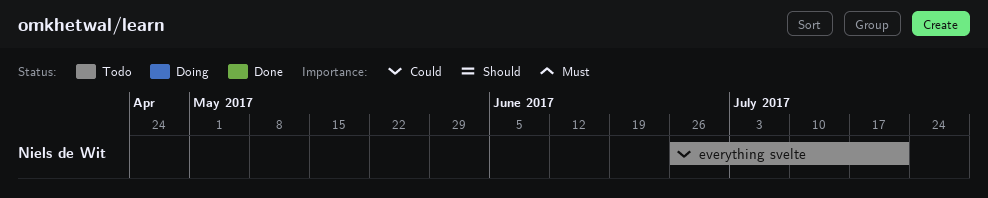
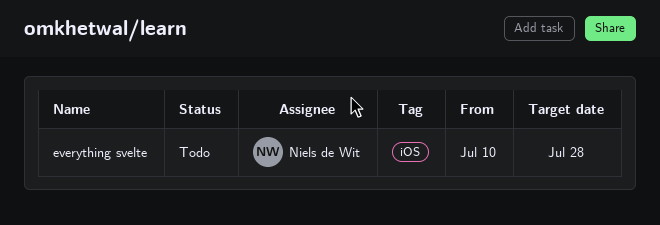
everything svelte, start: Jun 26 -> Jul 10
everything svelte, due: Jul 21 -> Jul 28

